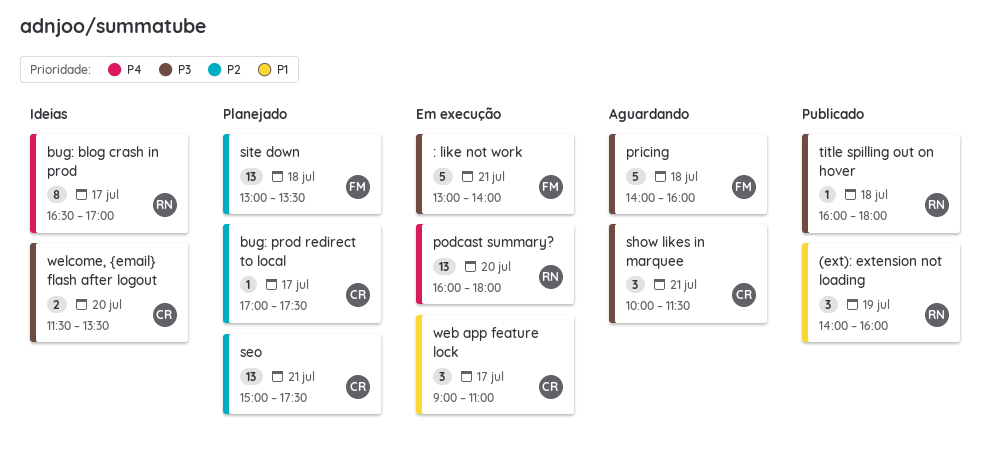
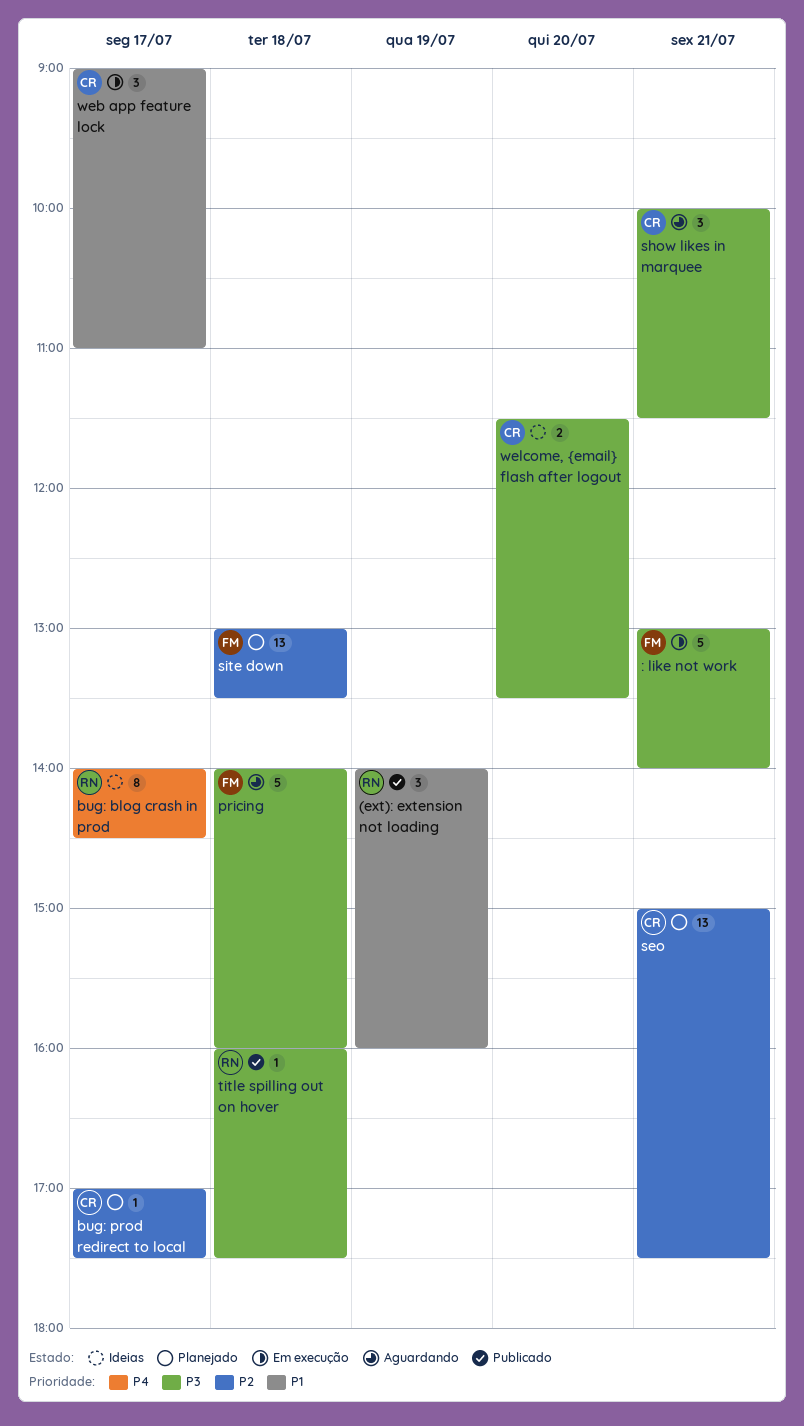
bug: blog crash in prod, begins: 16:30 -> 14:00
bug: blog crash in prod, ends: 17:00 -> 14:30
podcast summary?: present -> none
title spilling out on hover, ends: 18:00 -> 17:30

